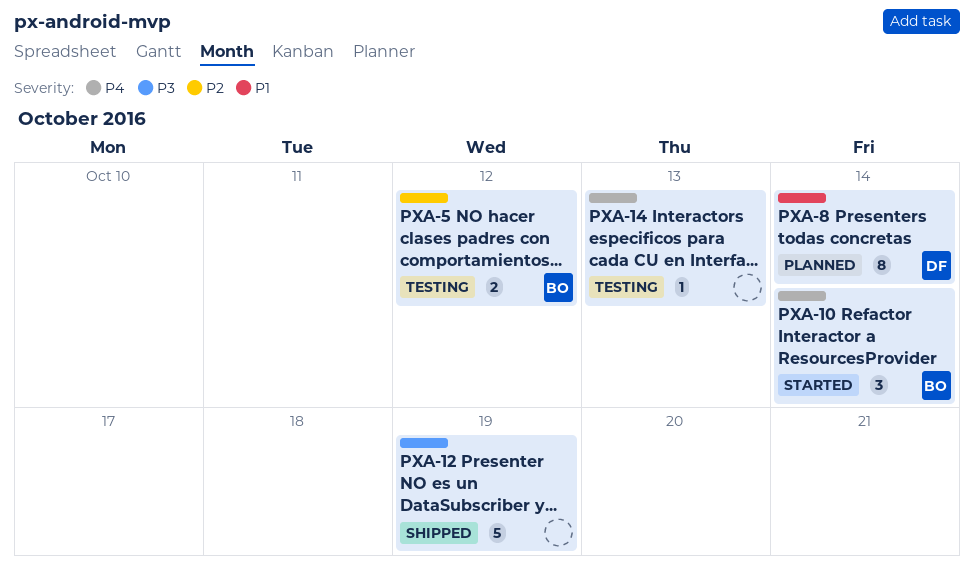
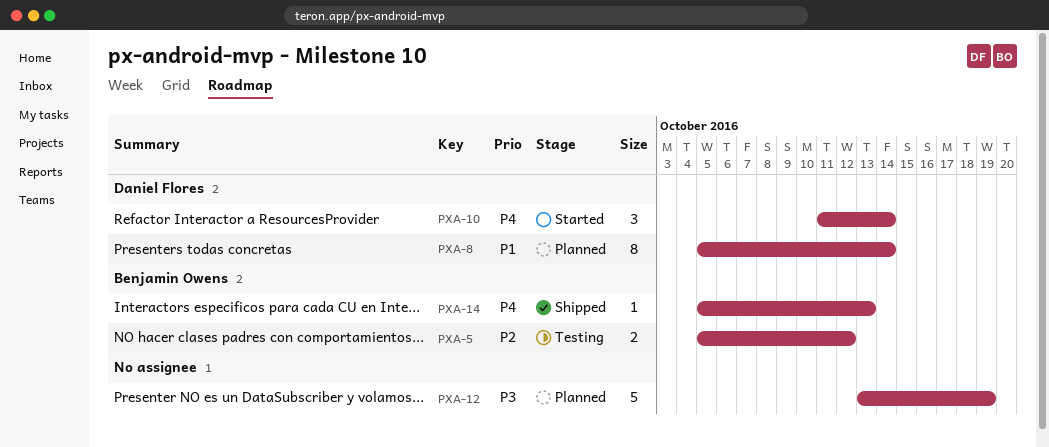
PXA-10, owner: Benjamin Owens -> Daniel Flores
PXA-12, status: Shipped -> Planned
PXA-14, status: Testing -> Shipped
PXA-14, owner: none -> Benjamin Owens

